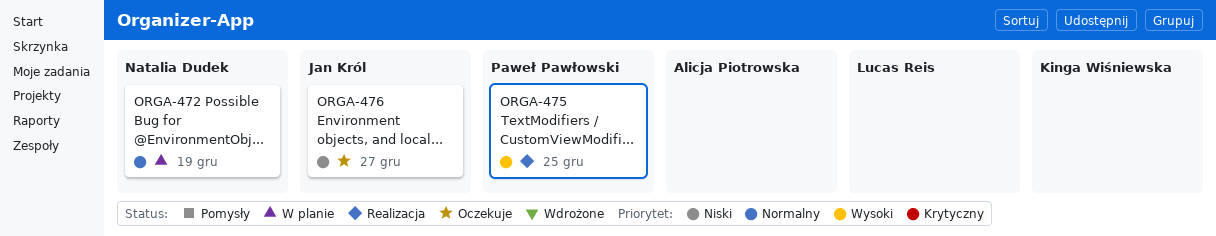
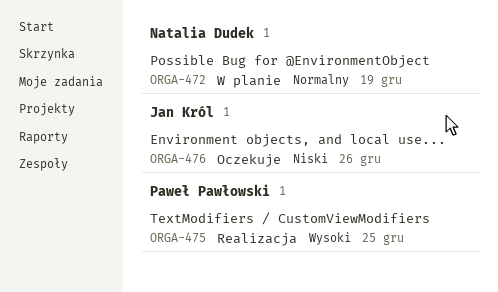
ORGA-476, due: Dec 27 -> Dec 26

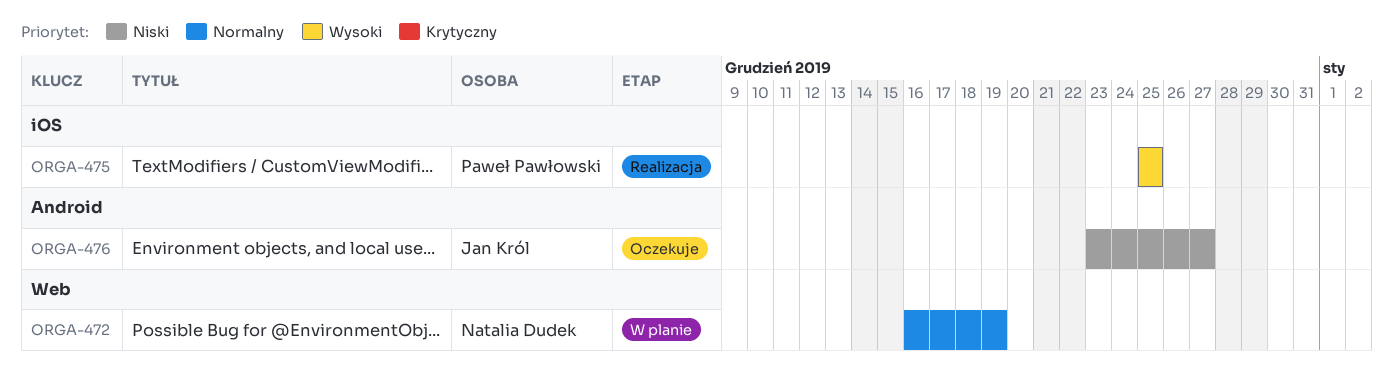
ORGA-476, due: Dec 26 -> Dec 27

